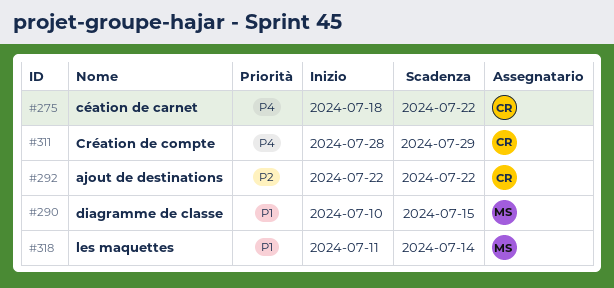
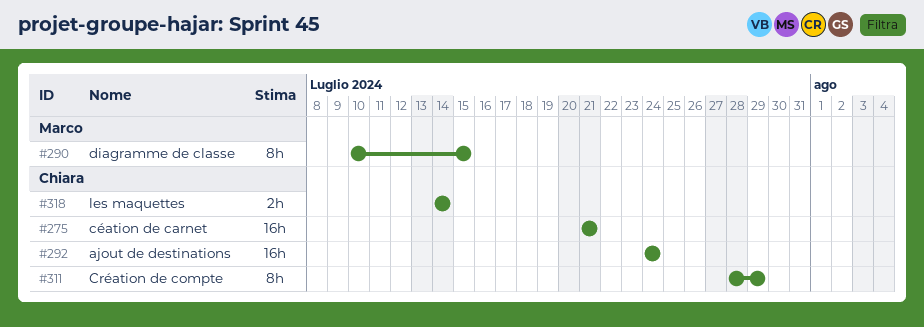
#275, start: Jul 18 -> Jul 21
#275, due: Jul 22 -> Jul 21
#292, start: Jul 22 -> Jul 24
#292, due: Jul 22 -> Jul 24
#318, owner: Marco -> Chiara
#318, start: Jul 11 -> Jul 14

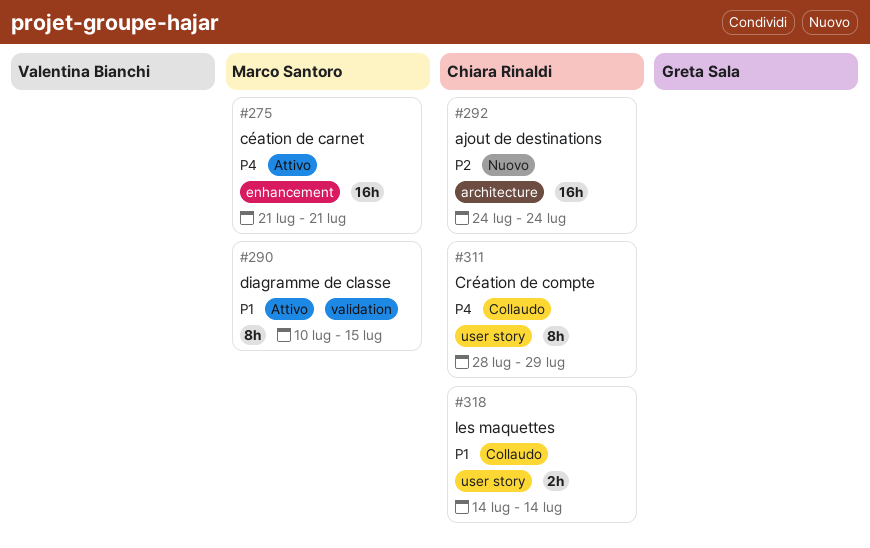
#275, owner: Chiara Rinaldi -> Marco Santoro

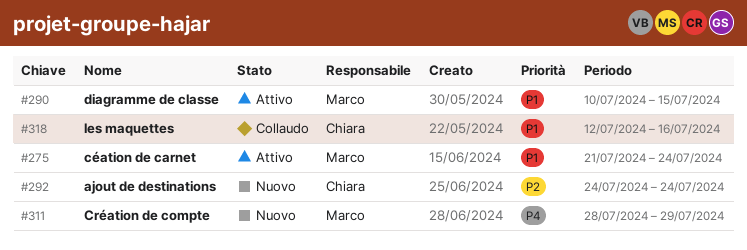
#275, priority: P4 -> P1
#275, due: Jul 21 -> Jul 24
#311, status: Collaudo -> Nuovo
#311, owner: Chiara Rinaldi -> Marco Santoro
#318, start: Jul 14 -> Jul 12
#318, due: Jul 14 -> Jul 16

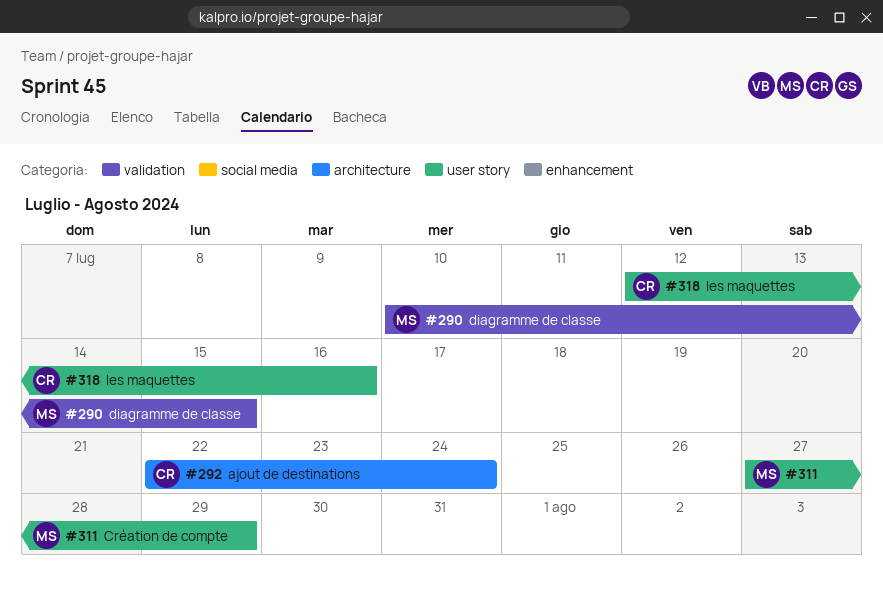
#275: present -> none
#292, start: Jul 24 -> Jul 22
#311, start: Jul 28 -> Jul 27

